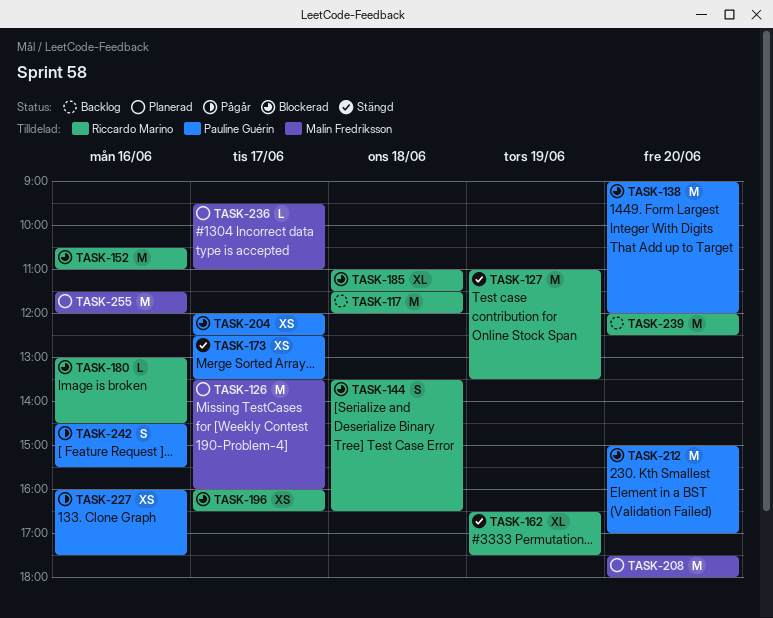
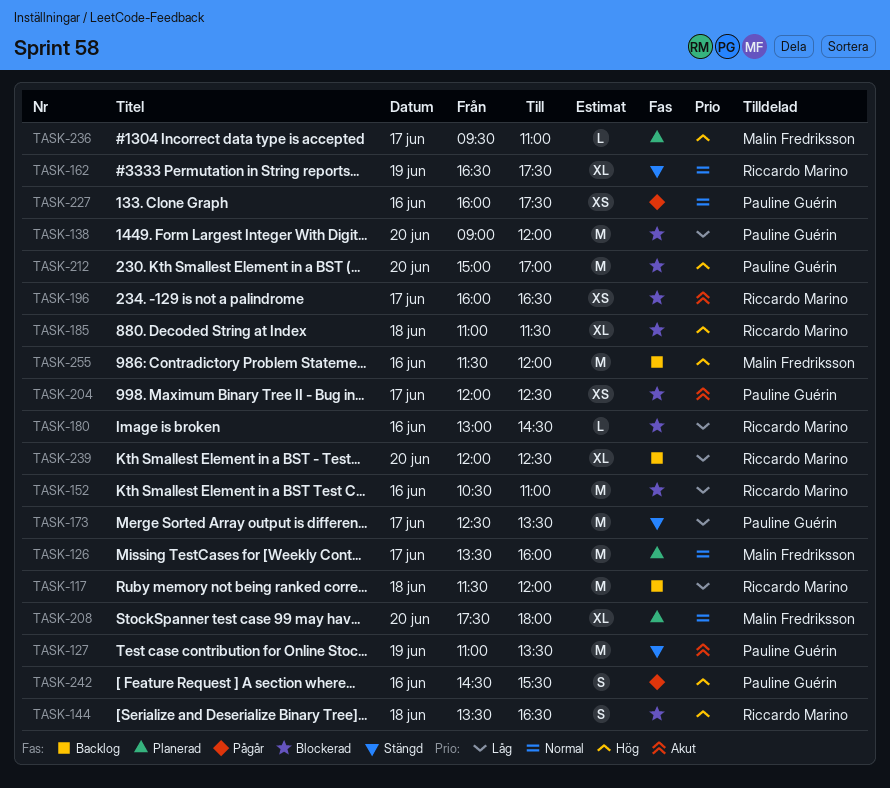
TASK-127, owner: Riccardo Marino -> Pauline Guérin
TASK-173, estimate: XS -> M
TASK-208, estimate: M -> XL
TASK-239, estimate: M -> XL
TASK-255, status: Planerad -> Backlog

